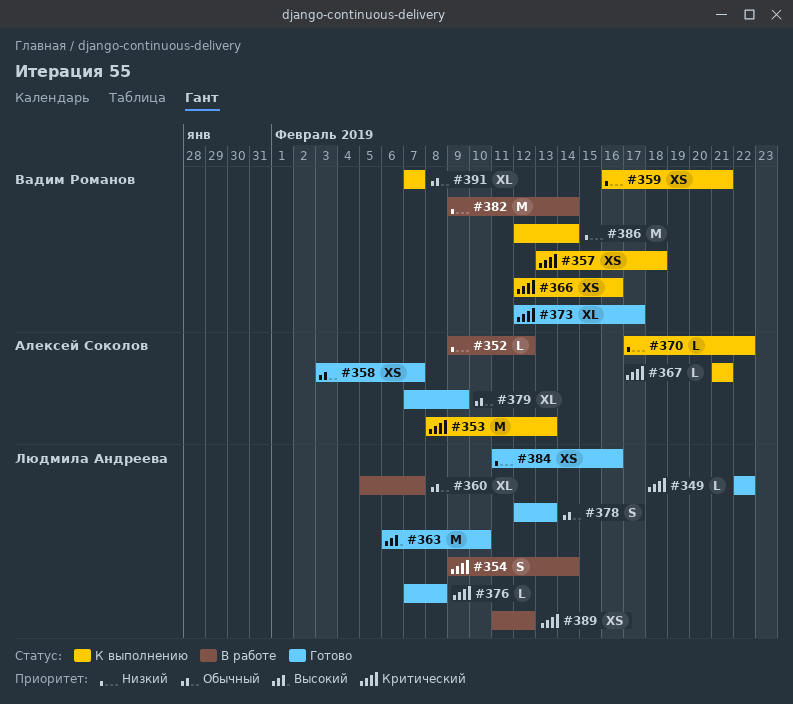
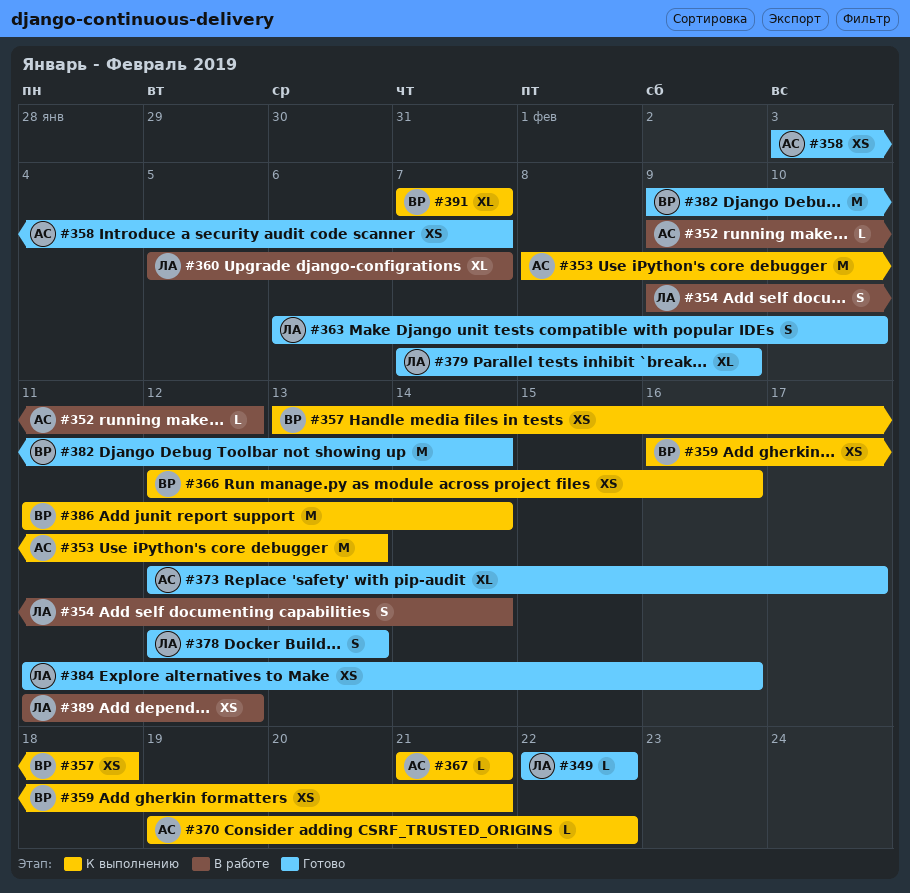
#363, estimate: M -> S
#370, start: Feb 17 -> Feb 19
#373, owner: Вадим Романов -> Алексей Соколов
#376: present -> none
#379, owner: Алексей Соколов -> Людмила Андреева
#382, status: В работе -> Готово
#386, start: Feb 12 -> Feb 11

